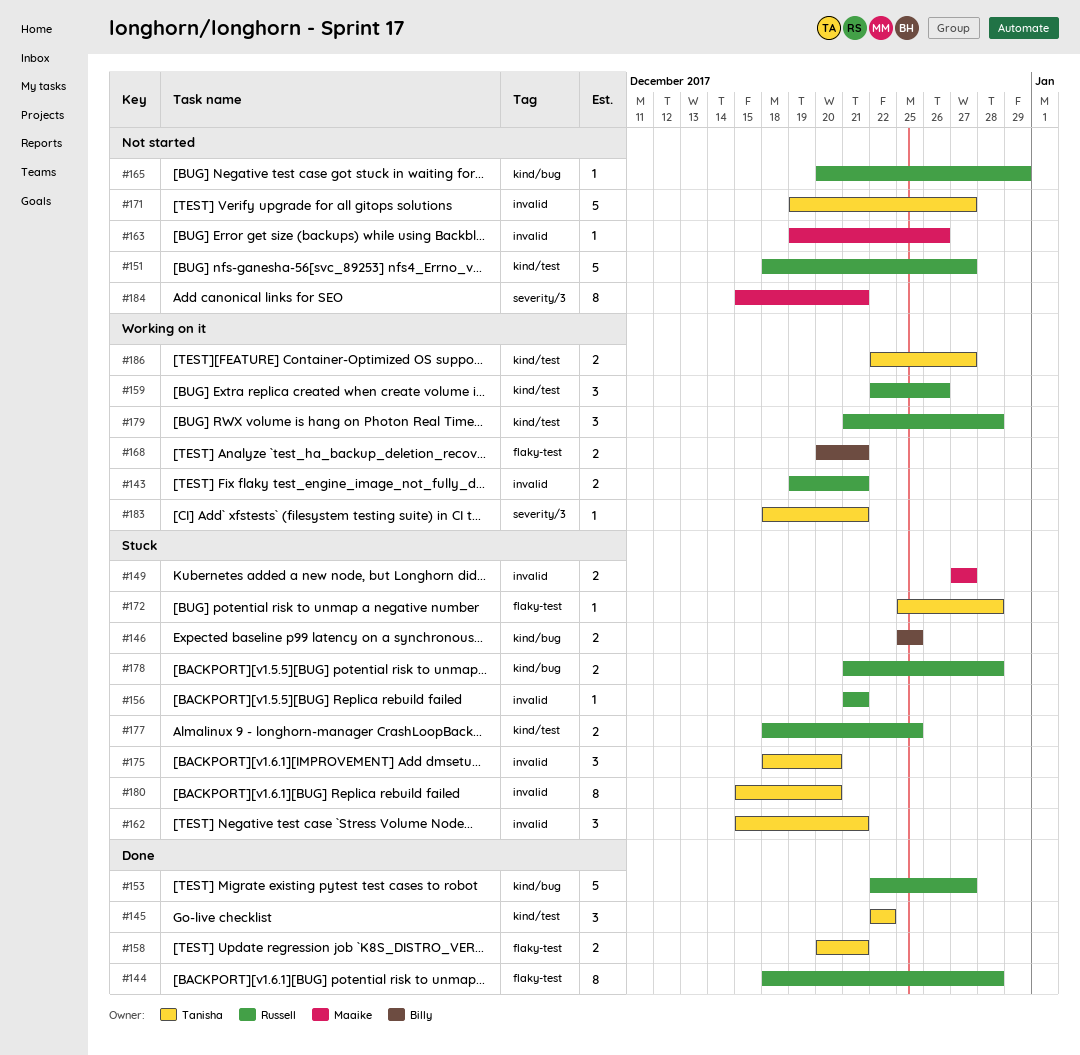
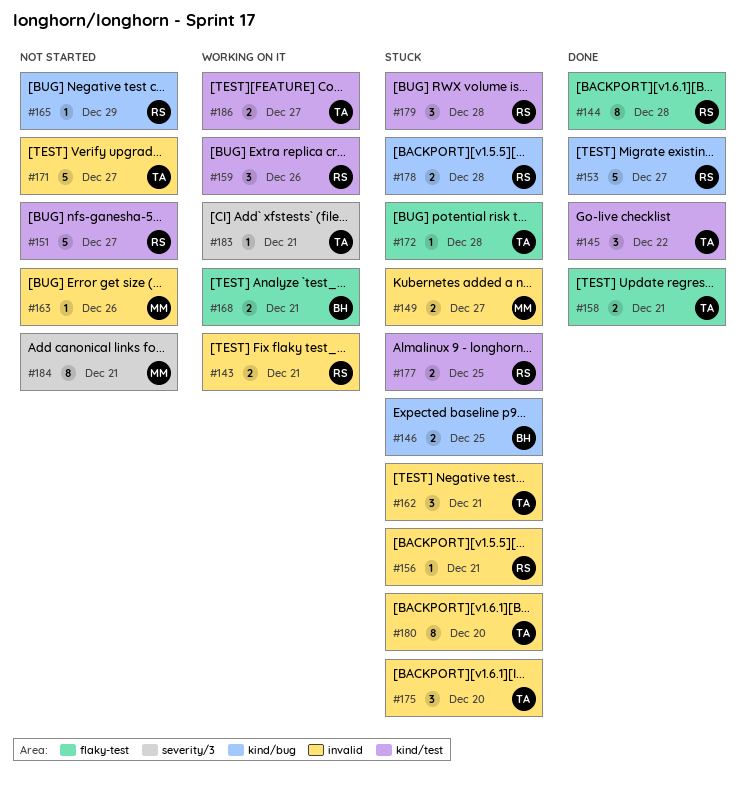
#179, status: Working on it -> Stuck

